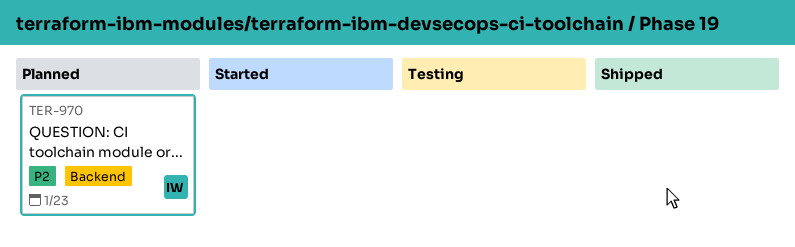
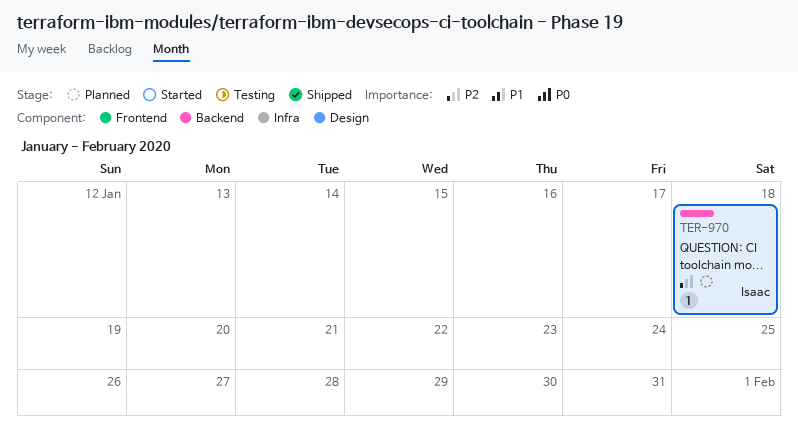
TER-970, due: Jan 23 -> Jan 18

